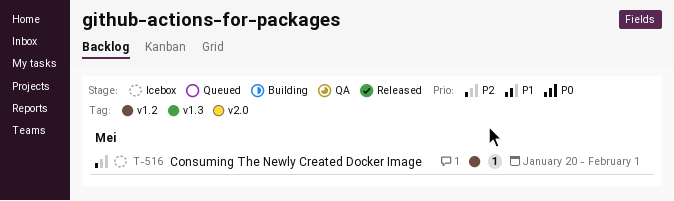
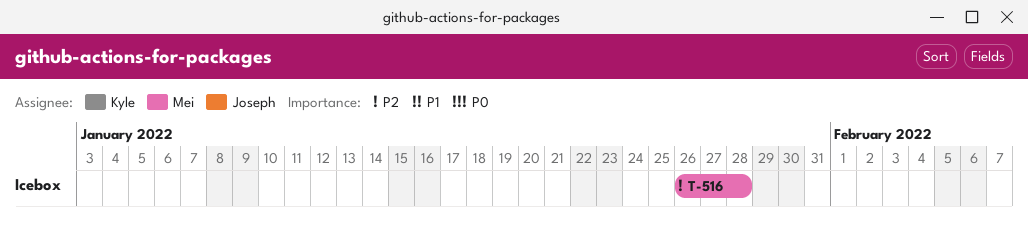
T-516, start: Jan 20 -> Jan 26
T-516, due: Feb 1 -> Jan 28

